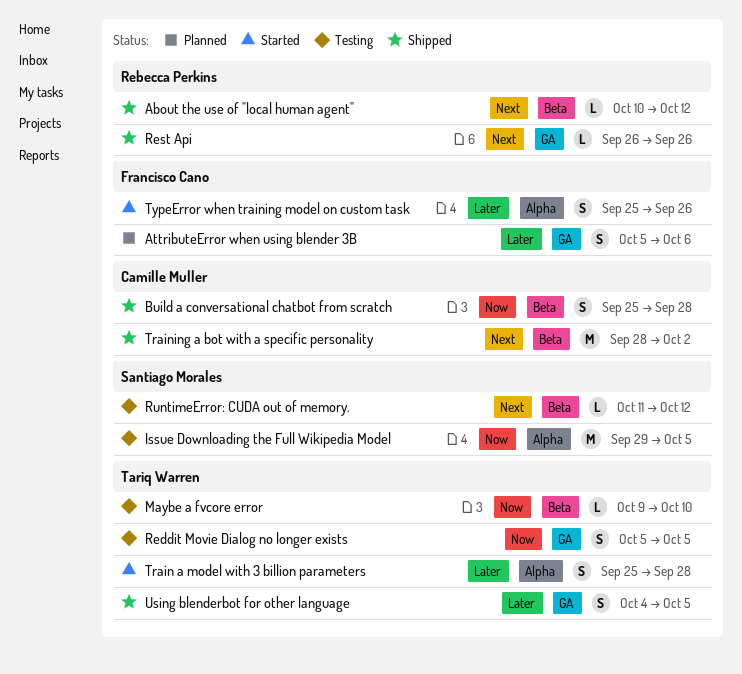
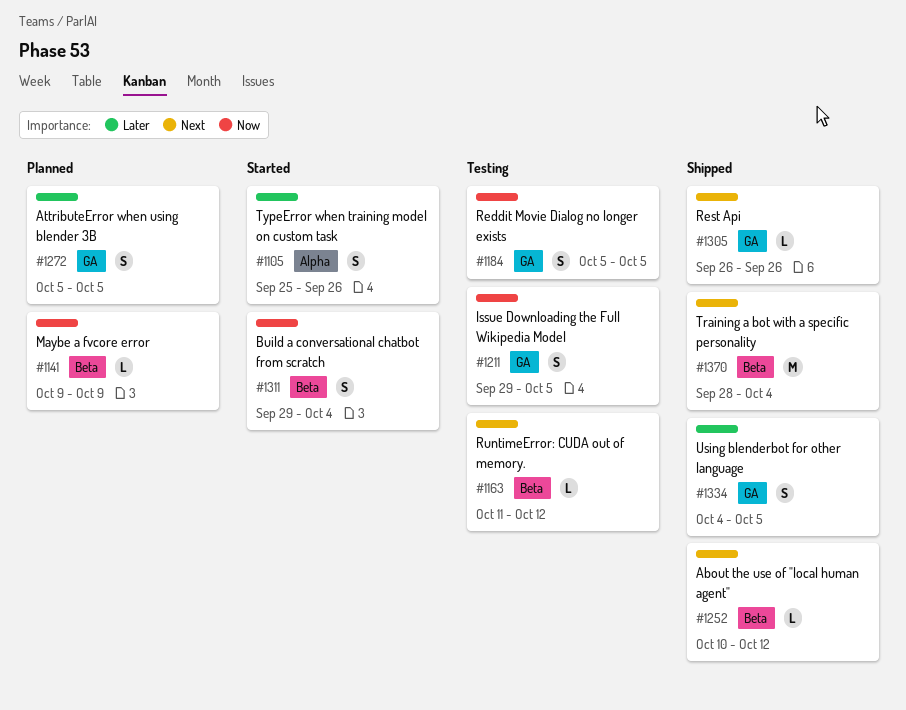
AttributeError when using blender 3B, due: Oct 6 -> Oct 5
Build a conversational chatbot from scratch, status: Shipped -> Started
Build a conversational chatbot from scratch, start: Sep 25 -> Sep 29
Build a conversational chatbot from scratch, due: Sep 28 -> Oct 4
Issue Downloading the Full Wikipedia Model, label: Alpha -> GA
Issue Downloading the Full Wikipedia Model, estimate: M -> S
Maybe a fvcore error, status: Testing -> Planned
Maybe a fvcore error, due: Oct 10 -> Oct 9
Train a model with 3 billion parameters: present -> none
Training a bot with a specific personality, due: Oct 2 -> Oct 4

